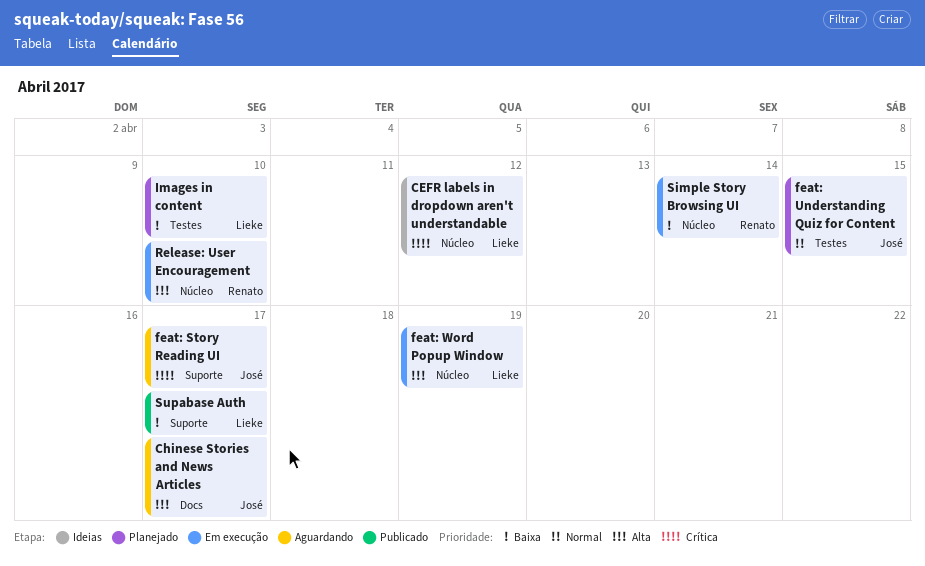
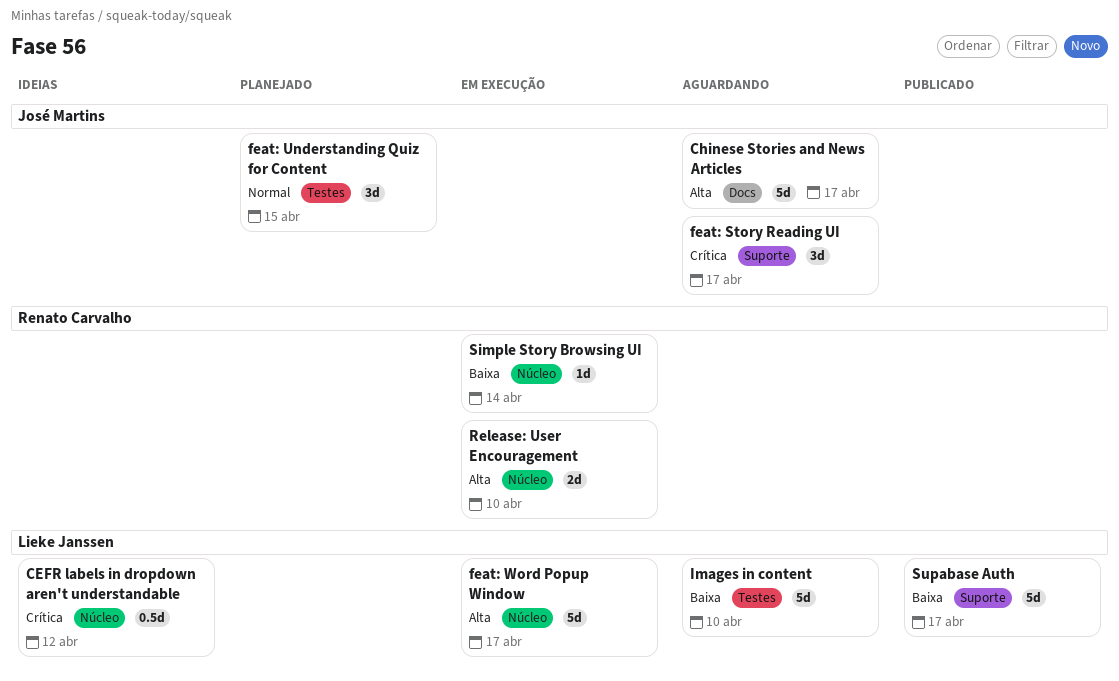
feat: Word Popup Window, due: Apr 19 -> Apr 17
Images in content, status: Planejado -> Aguardando

